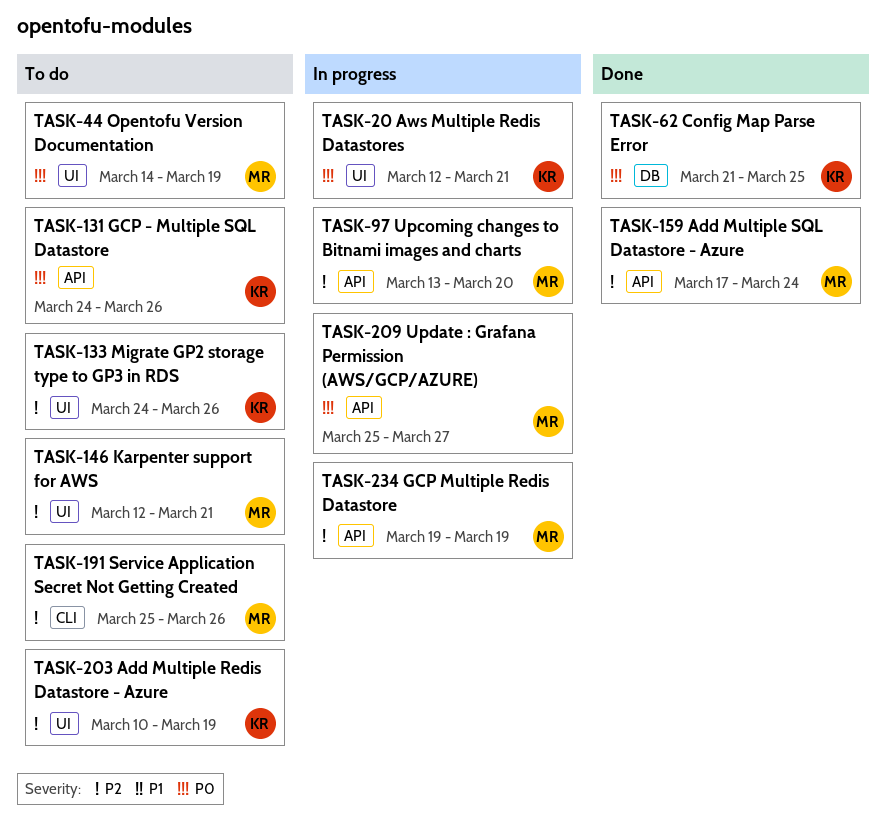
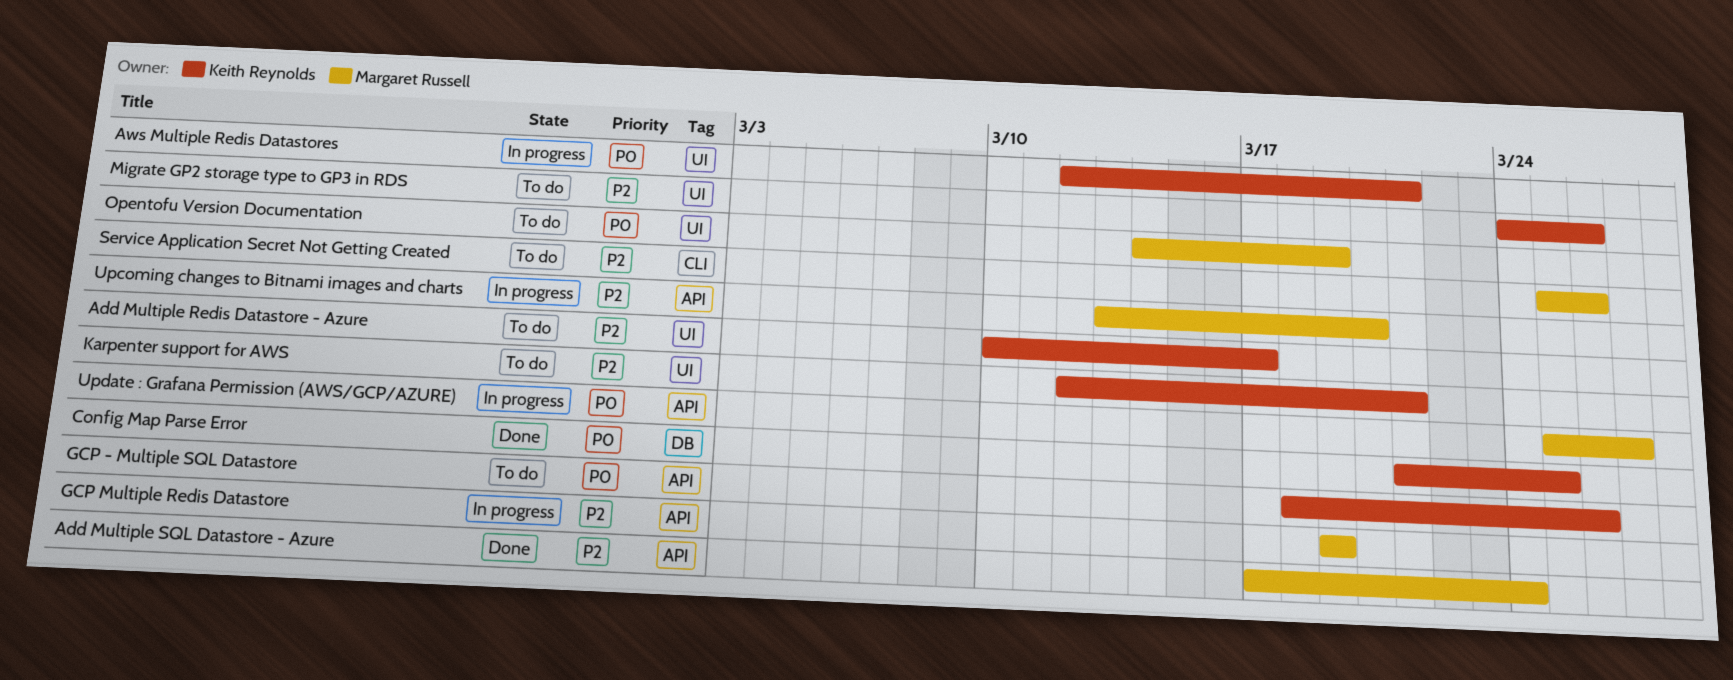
Add Multiple Redis Datastore - Azure, due: Mar 19 -> Mar 17
GCP - Multiple SQL Datastore, start: Mar 24 -> Mar 18
Karpenter support for AWS, owner: Margaret Russell -> Keith Reynolds

